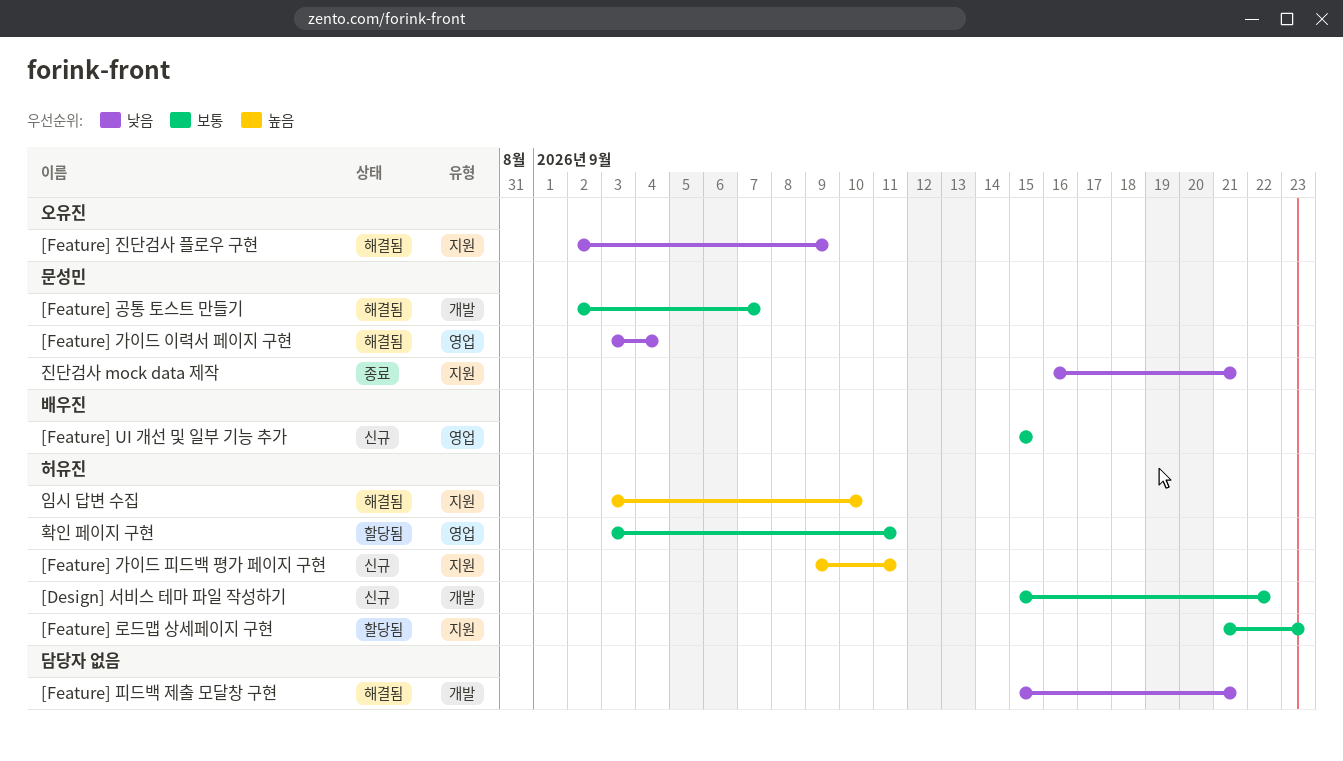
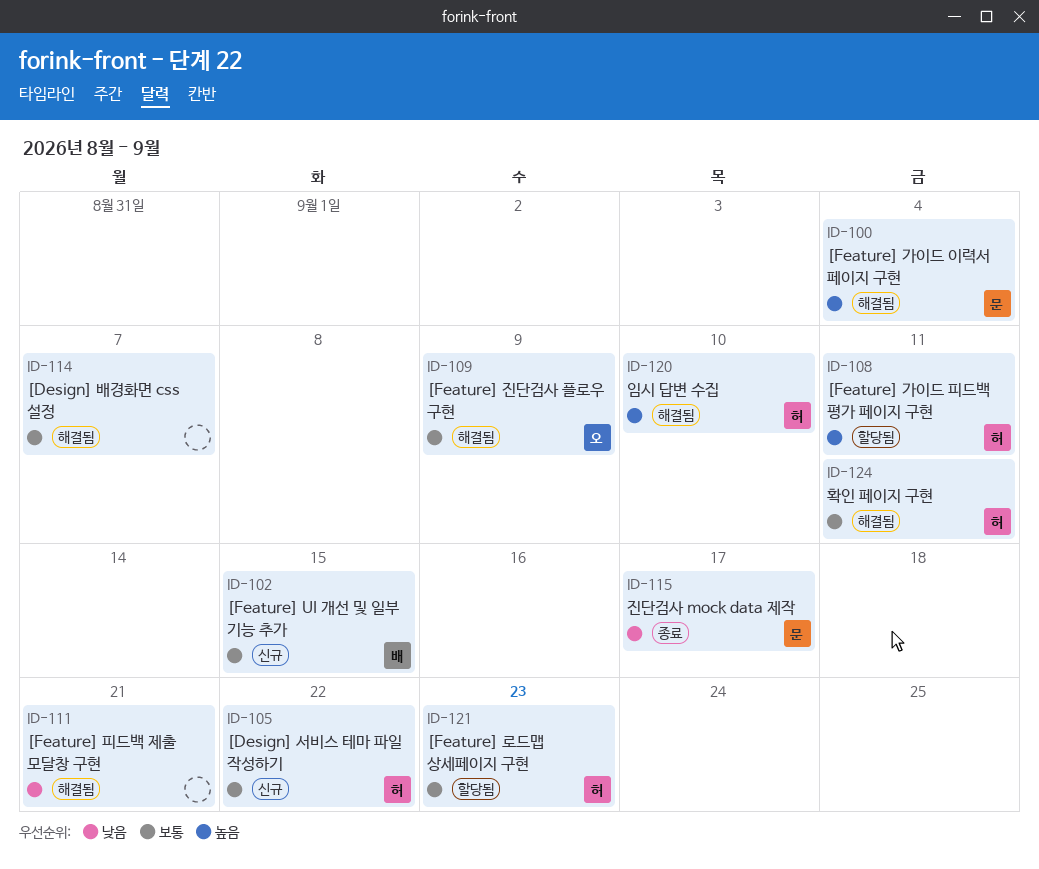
[Design] 배경화면 css 설정: none -> present
[Feature] 가이드 이력서 페이지 구현, priority: 낮음 -> 높음
[Feature] 가이드 피드백 평가 페이지 구현, status: 신규 -> 할당됨
[Feature] 공통 토스트 만들기: present -> none
[Feature] 진단검사 플로우 구현, priority: 낮음 -> 보통
진단검사 mock data 제작, due: Sep 21 -> Sep 17
확인 페이지 구현, status: 할당됨 -> 해결됨

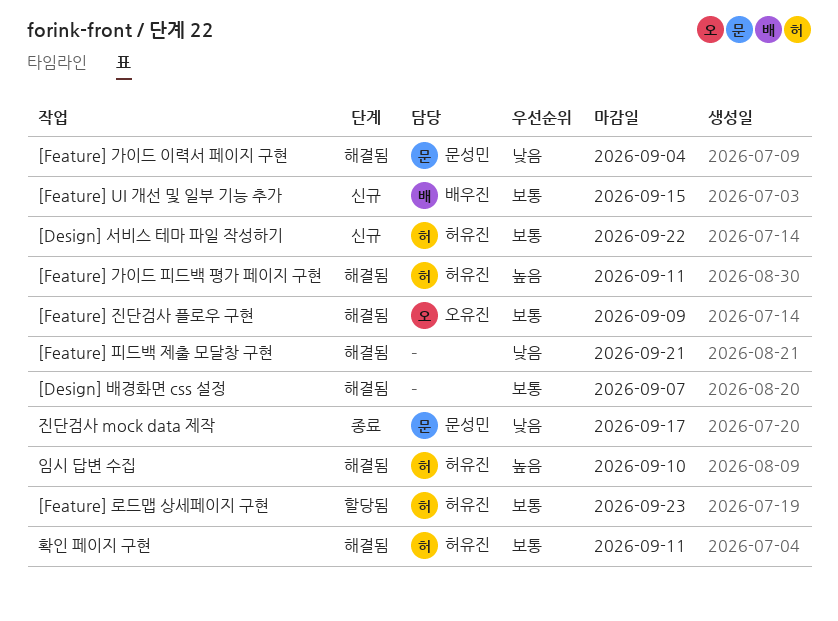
[Feature] 가이드 이력서 페이지 구현, priority: 높음 -> 낮음
[Feature] 가이드 피드백 평가 페이지 구현, status: 할당됨 -> 해결됨

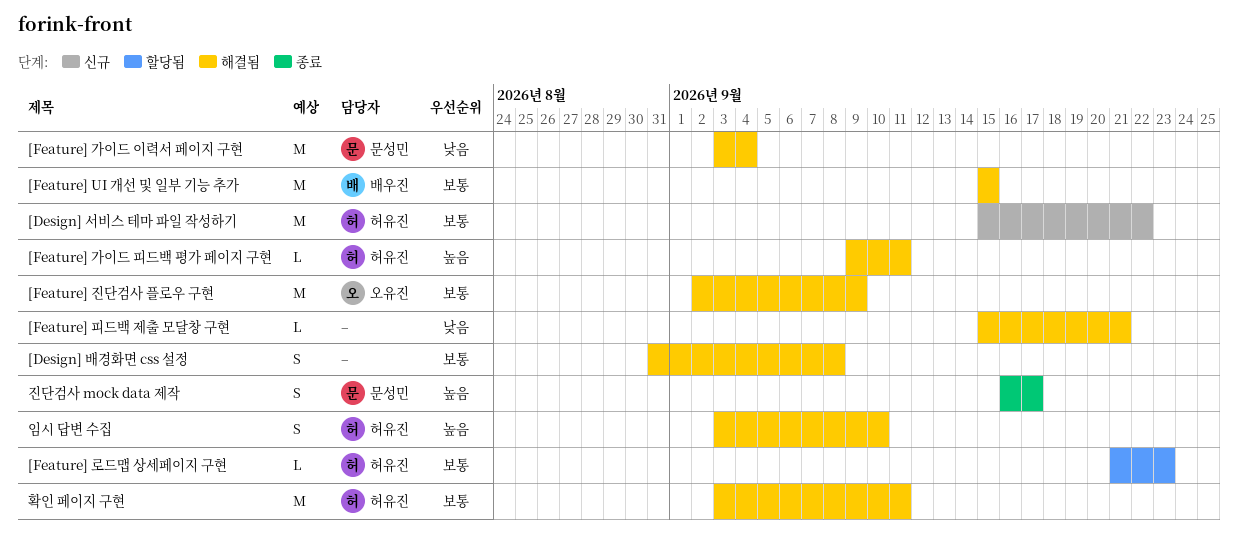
[Design] 배경화면 css 설정, due: Sep 7 -> Sep 8
[Feature] UI 개선 및 일부 기능 추가, status: 신규 -> 해결됨
진단검사 mock data 제작, priority: 낮음 -> 높음

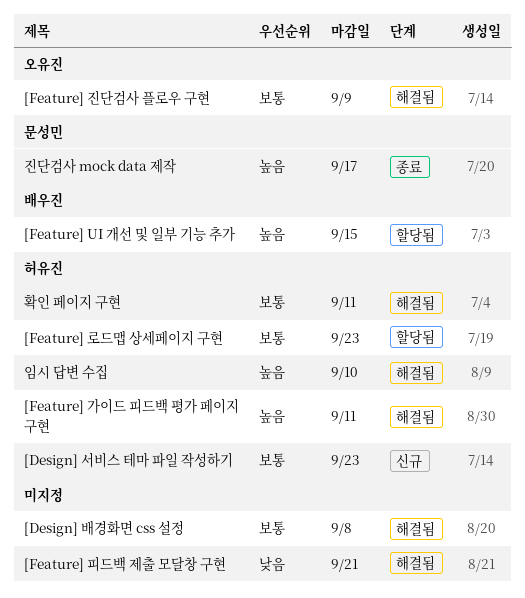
[Design] 서비스 테마 파일 작성하기, due: Sep 22 -> Sep 23
[Feature] UI 개선 및 일부 기능 추가, status: 해결됨 -> 할당됨
[Feature] UI 개선 및 일부 기능 추가, priority: 보통 -> 높음
[Feature] 가이드 이력서 페이지 구현: present -> none

